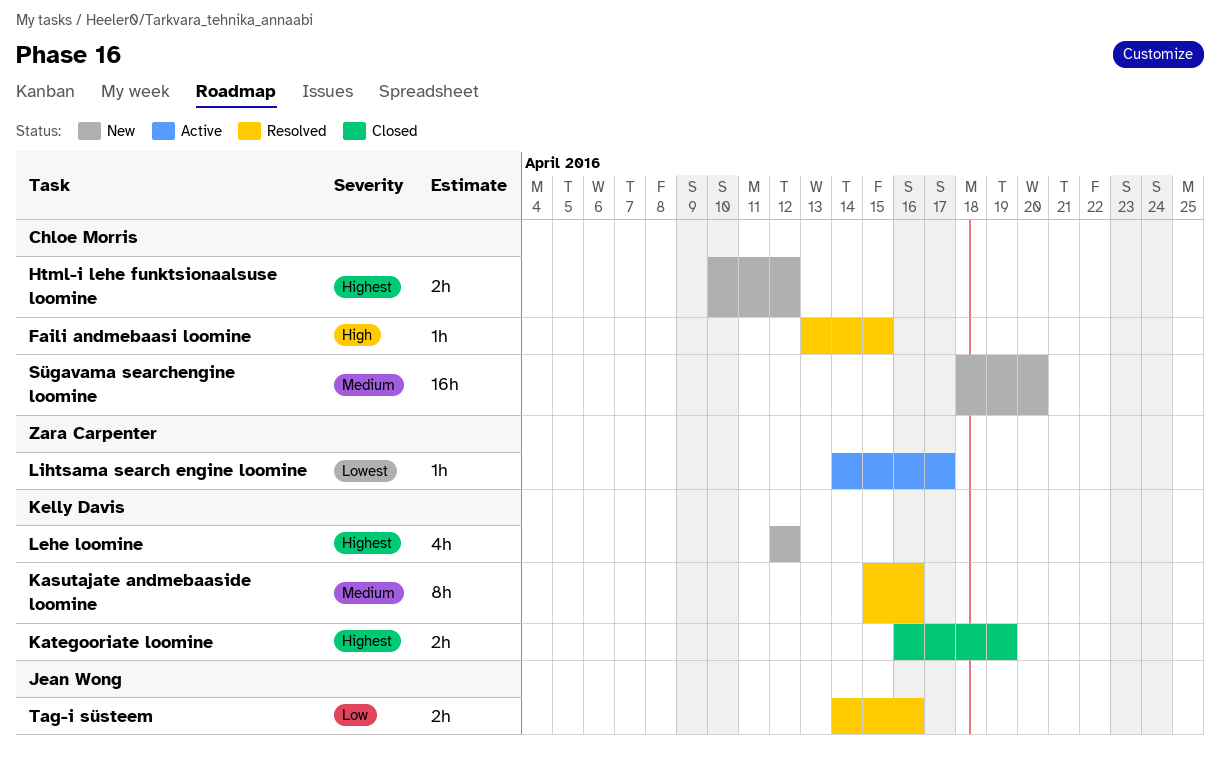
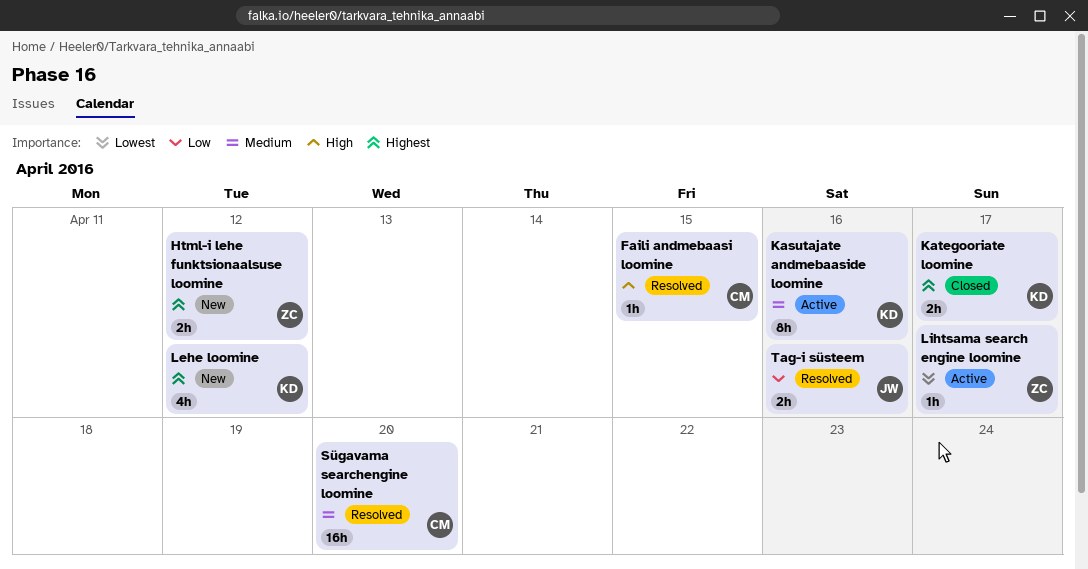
Html-i lehe funktsionaalsuse loomine, owner: Chloe Morris -> Zara Carpenter
Kasutajate andmebaaside loomine, status: Resolved -> Active
Kategooriate loomine, due: Apr 19 -> Apr 17
Sügavama searchengine loomine, status: New -> Resolved

